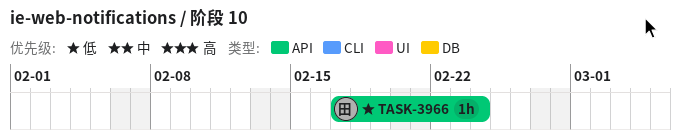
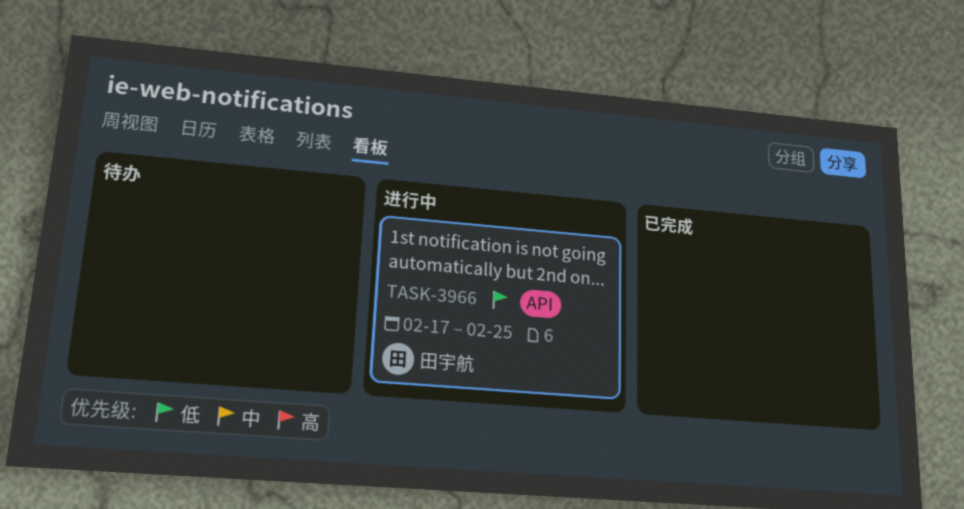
TASK-3966, due: Feb 24 -> Feb 25

